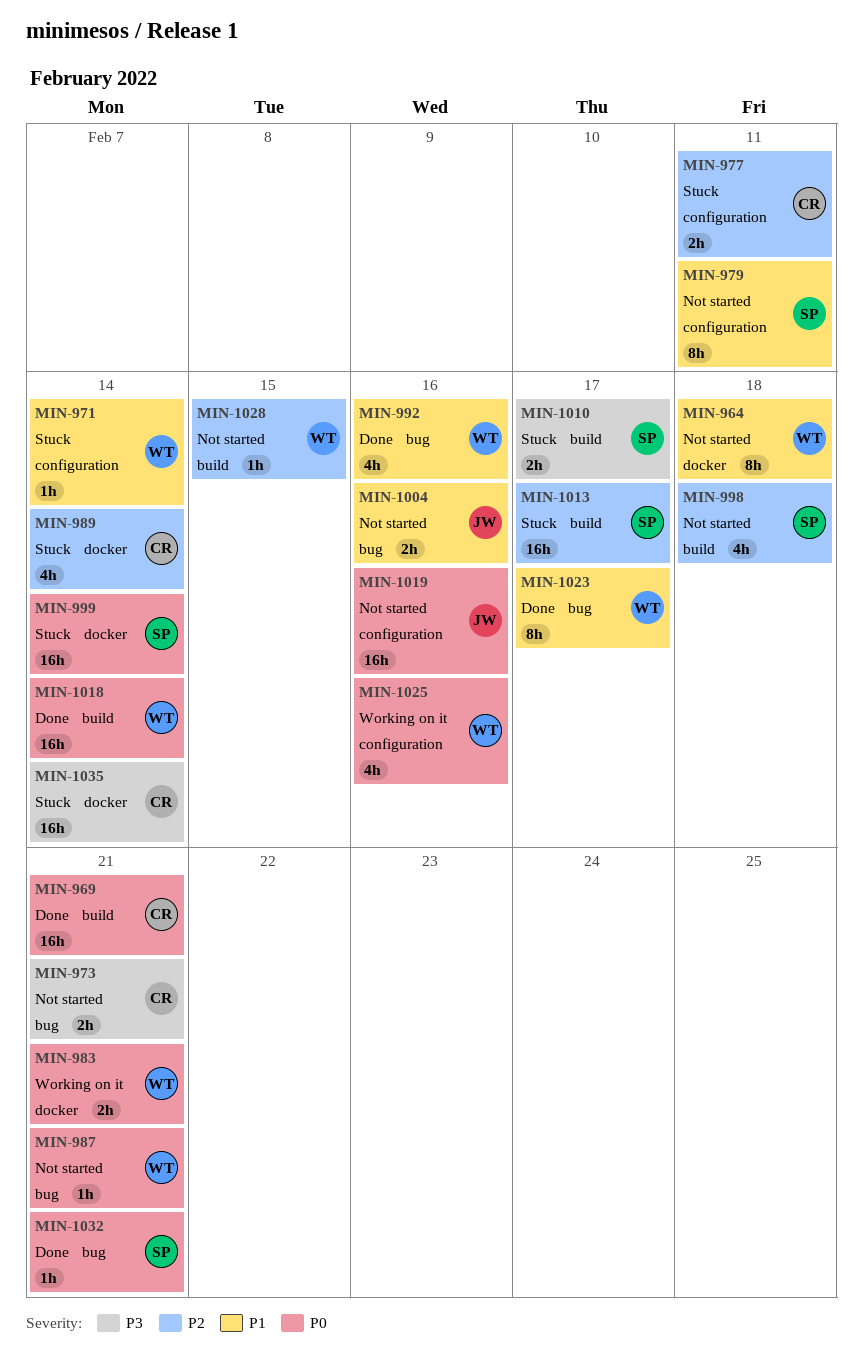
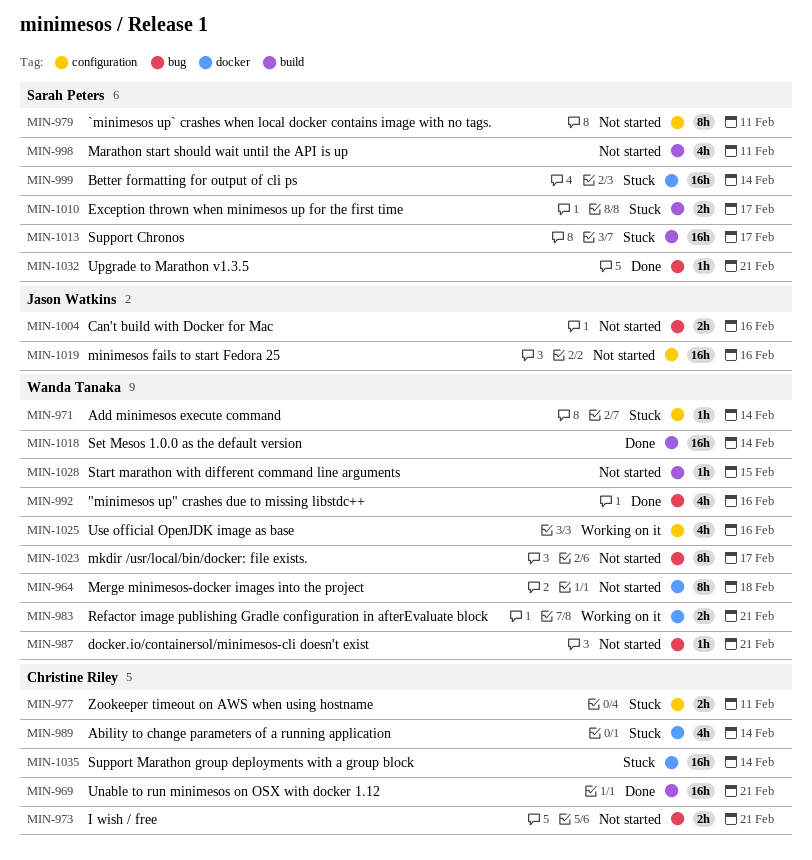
MIN-998, due: Feb 18 -> Feb 11
MIN-1023, status: Done -> Not started

